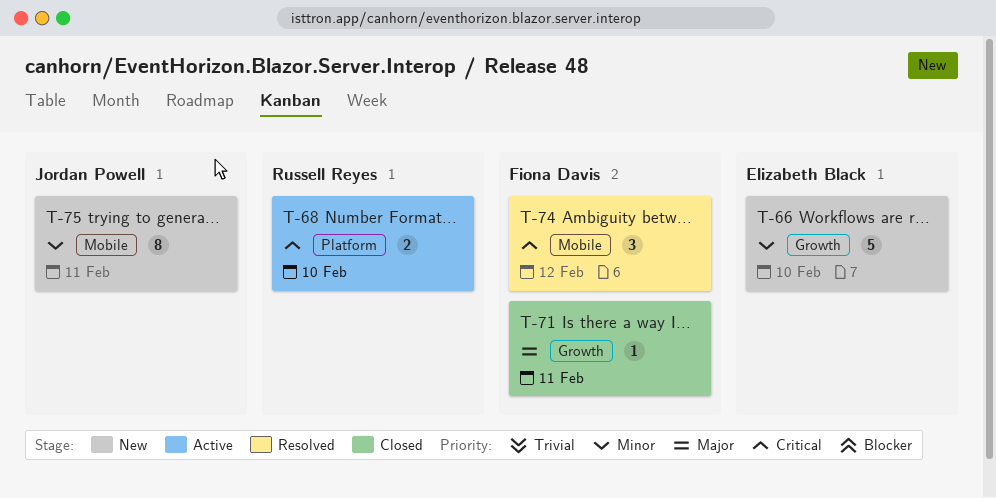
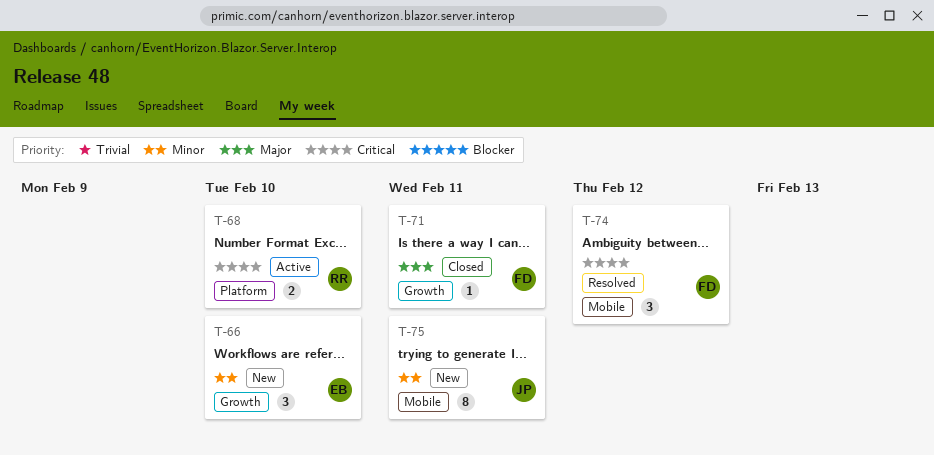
T-66, estimate: 5 -> 3

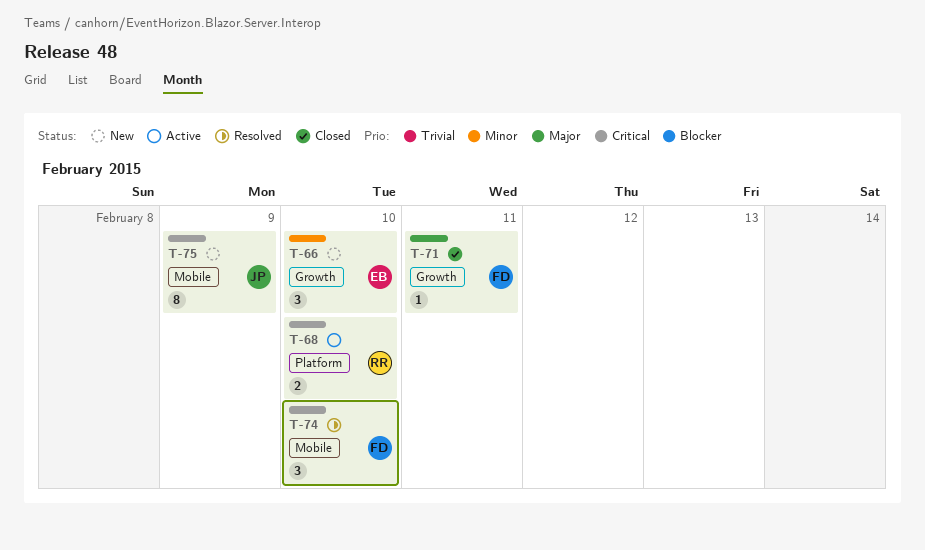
T-74, due: Feb 12 -> Feb 10
T-75, priority: Minor -> Critical
T-75, due: Feb 11 -> Feb 9

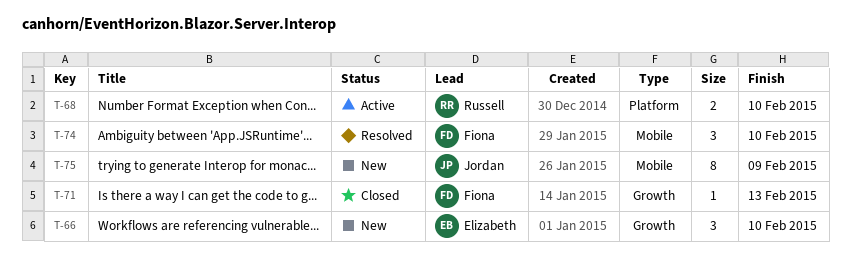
T-71, due: Feb 11 -> Feb 13

